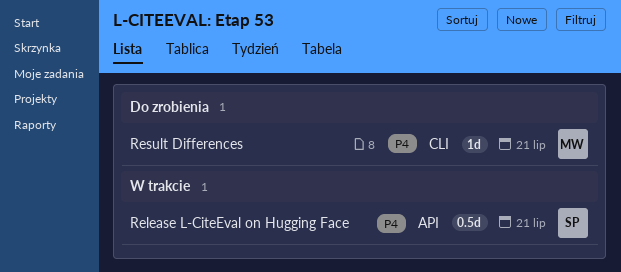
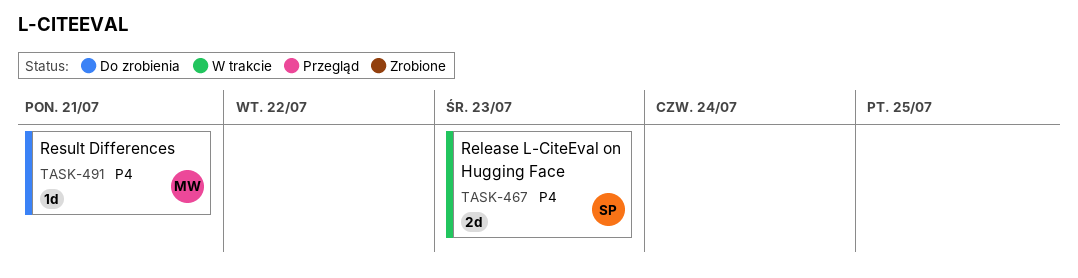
Release L-CiteEval on Hugging Face, estimate: 0.5d -> 2d
Release L-CiteEval on Hugging Face, due: Jul 21 -> Jul 23

